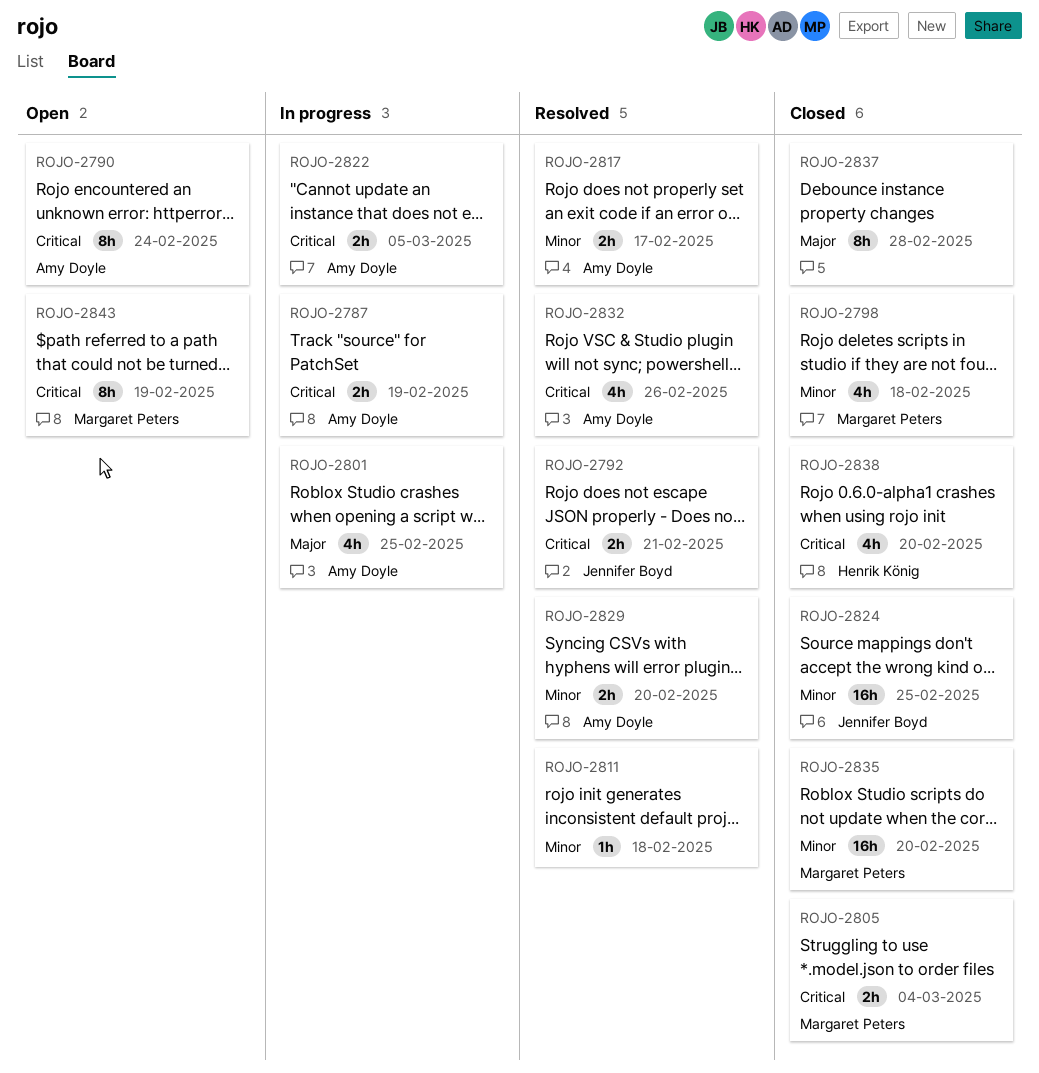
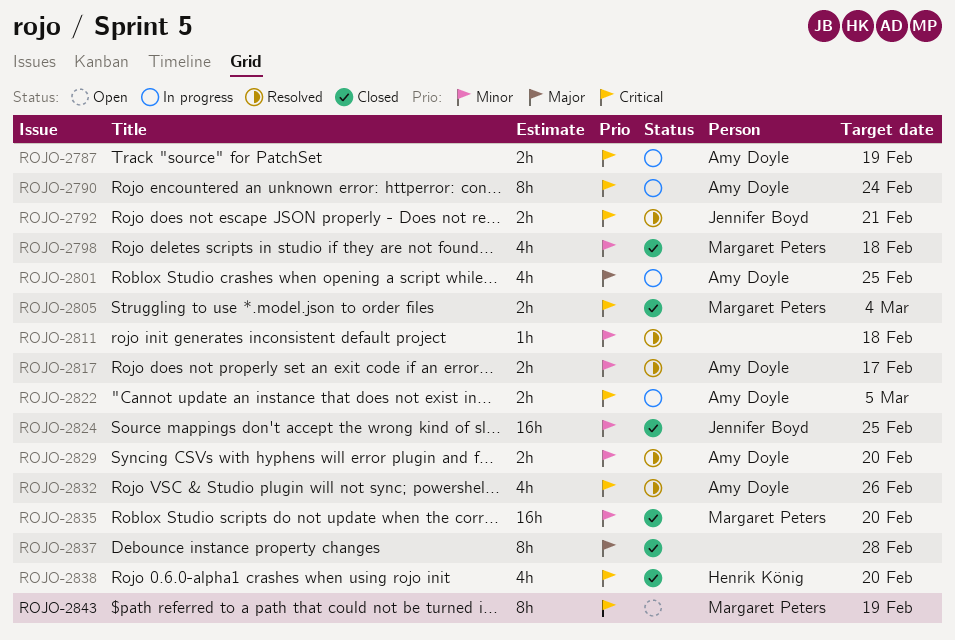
ROJO-2790, status: Open -> In progress

